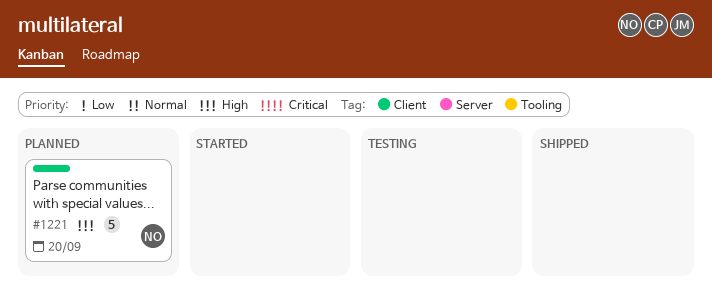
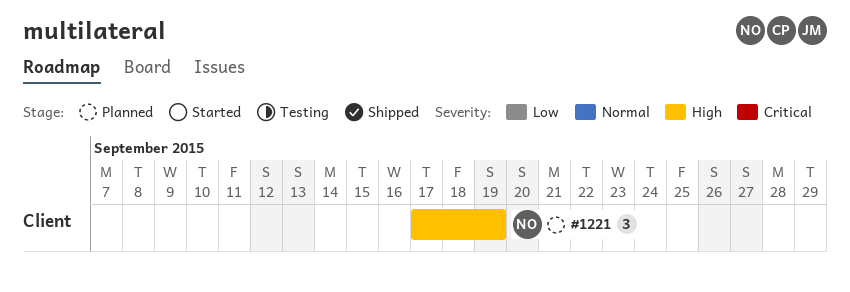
#1221, estimate: 5 -> 3
#1221, due: Sep 20 -> Sep 19

